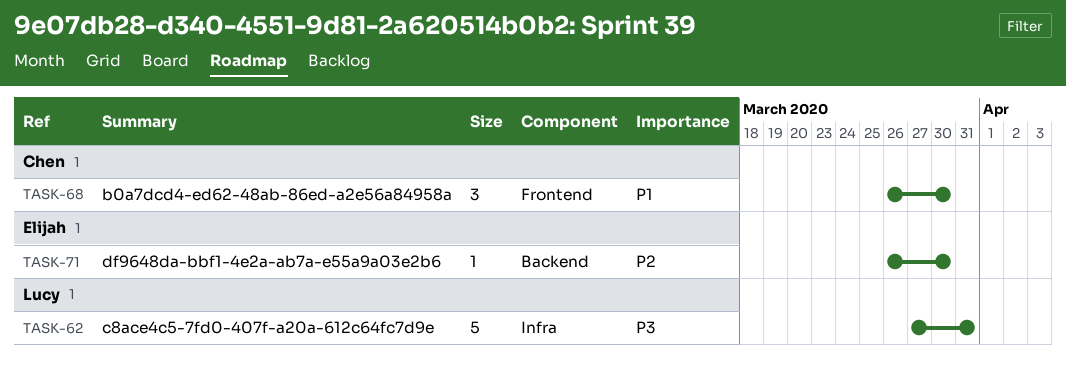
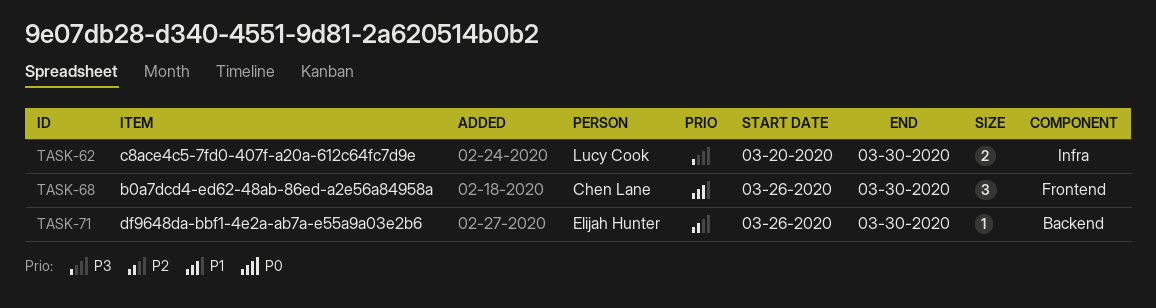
TASK-62, estimate: 5 -> 2
TASK-62, start: Mar 27 -> Mar 20
TASK-62, due: Mar 31 -> Mar 30

